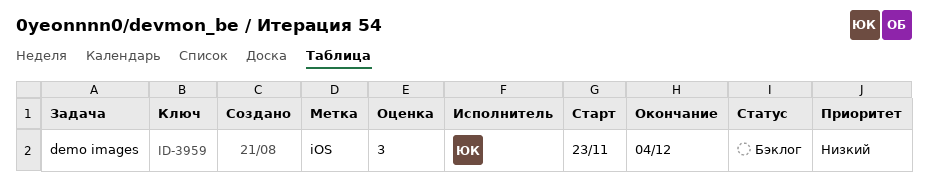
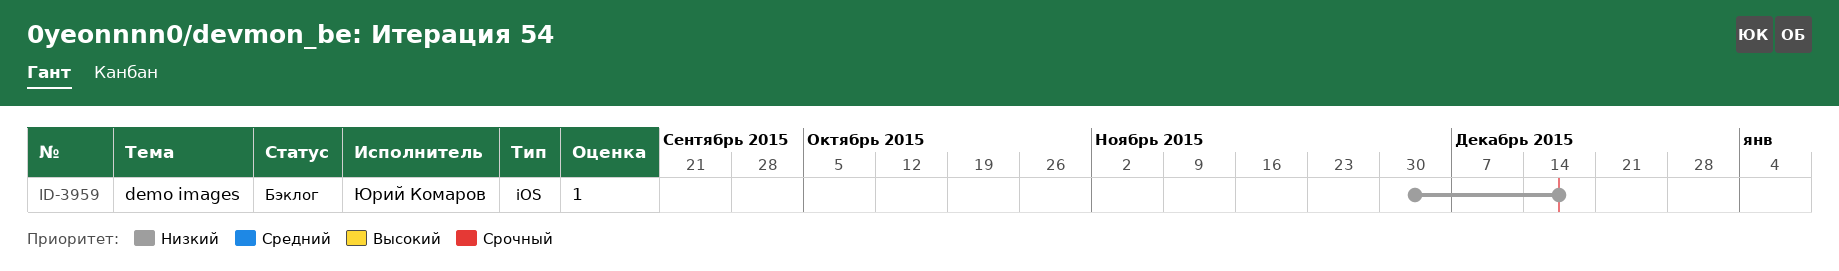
ID-3959, estimate: 3 -> 1
ID-3959, start: Nov 23 -> Nov 30
ID-3959, due: Dec 4 -> Dec 18

